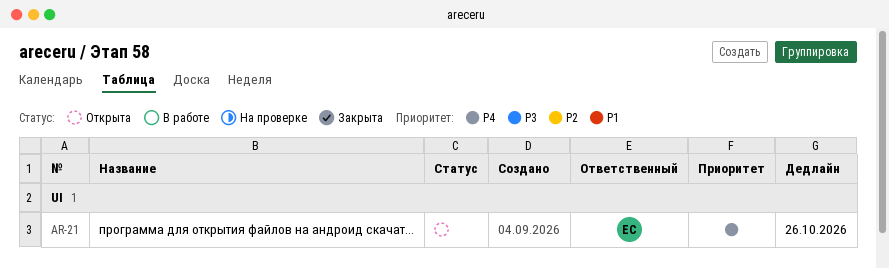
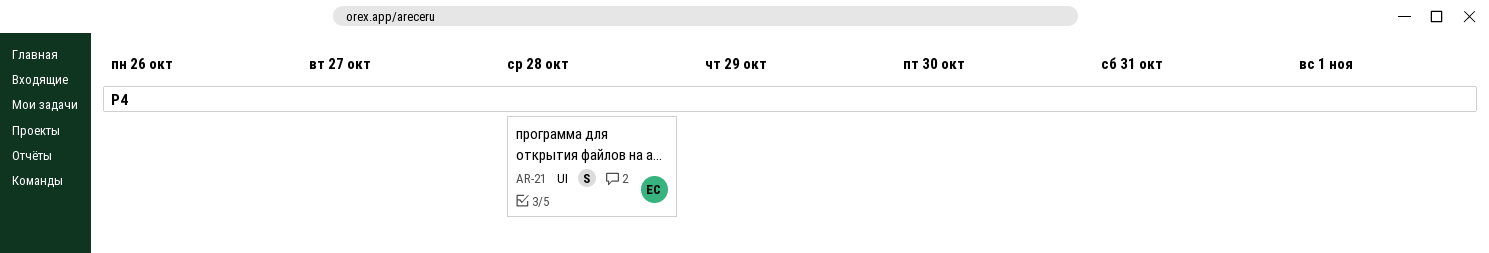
AR-21, due: Oct 26 -> Oct 28

